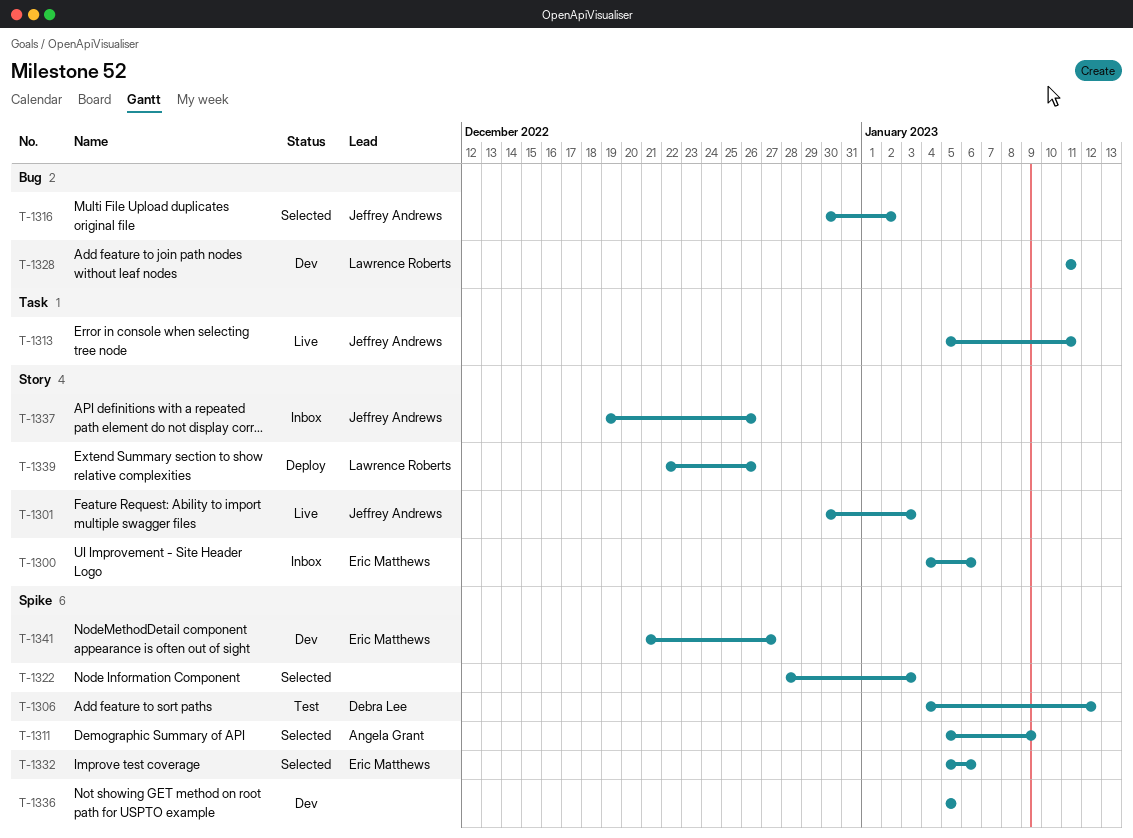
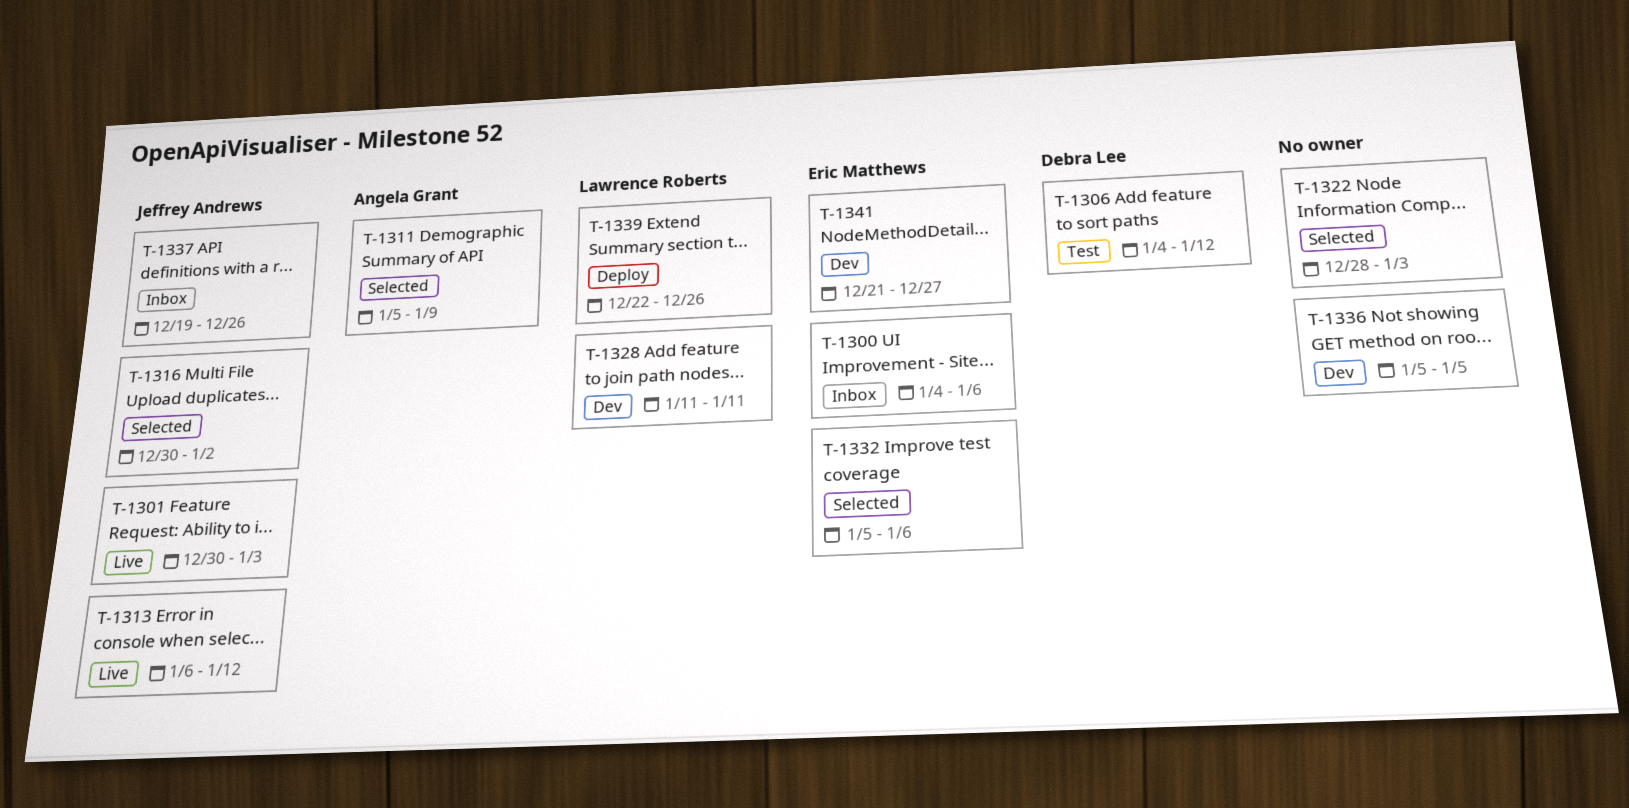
T-1313, start: Jan 5 -> Jan 6
T-1313, due: Jan 11 -> Jan 12

